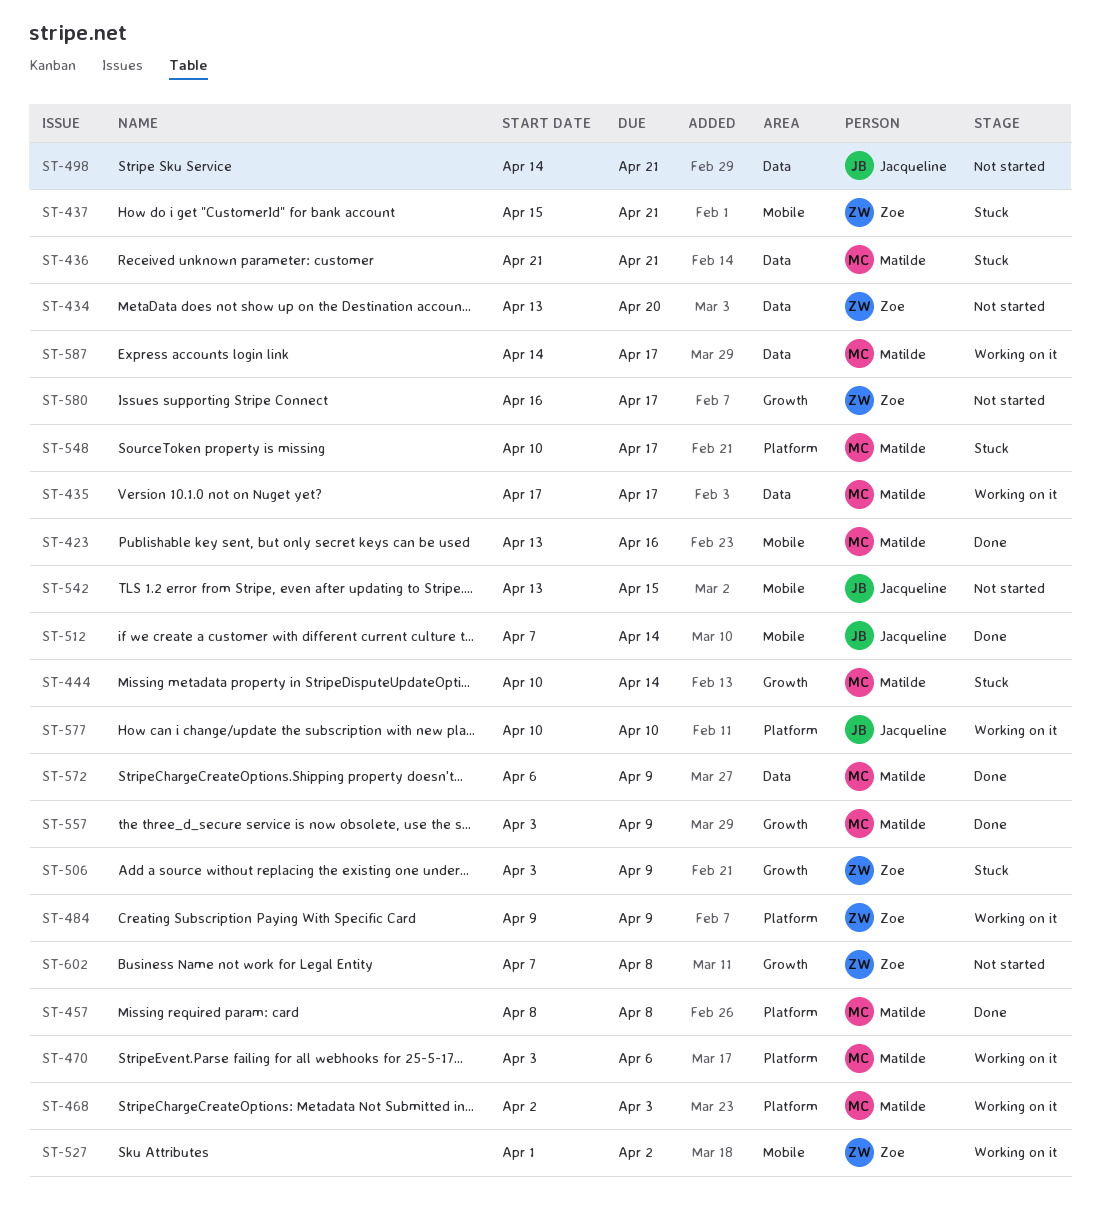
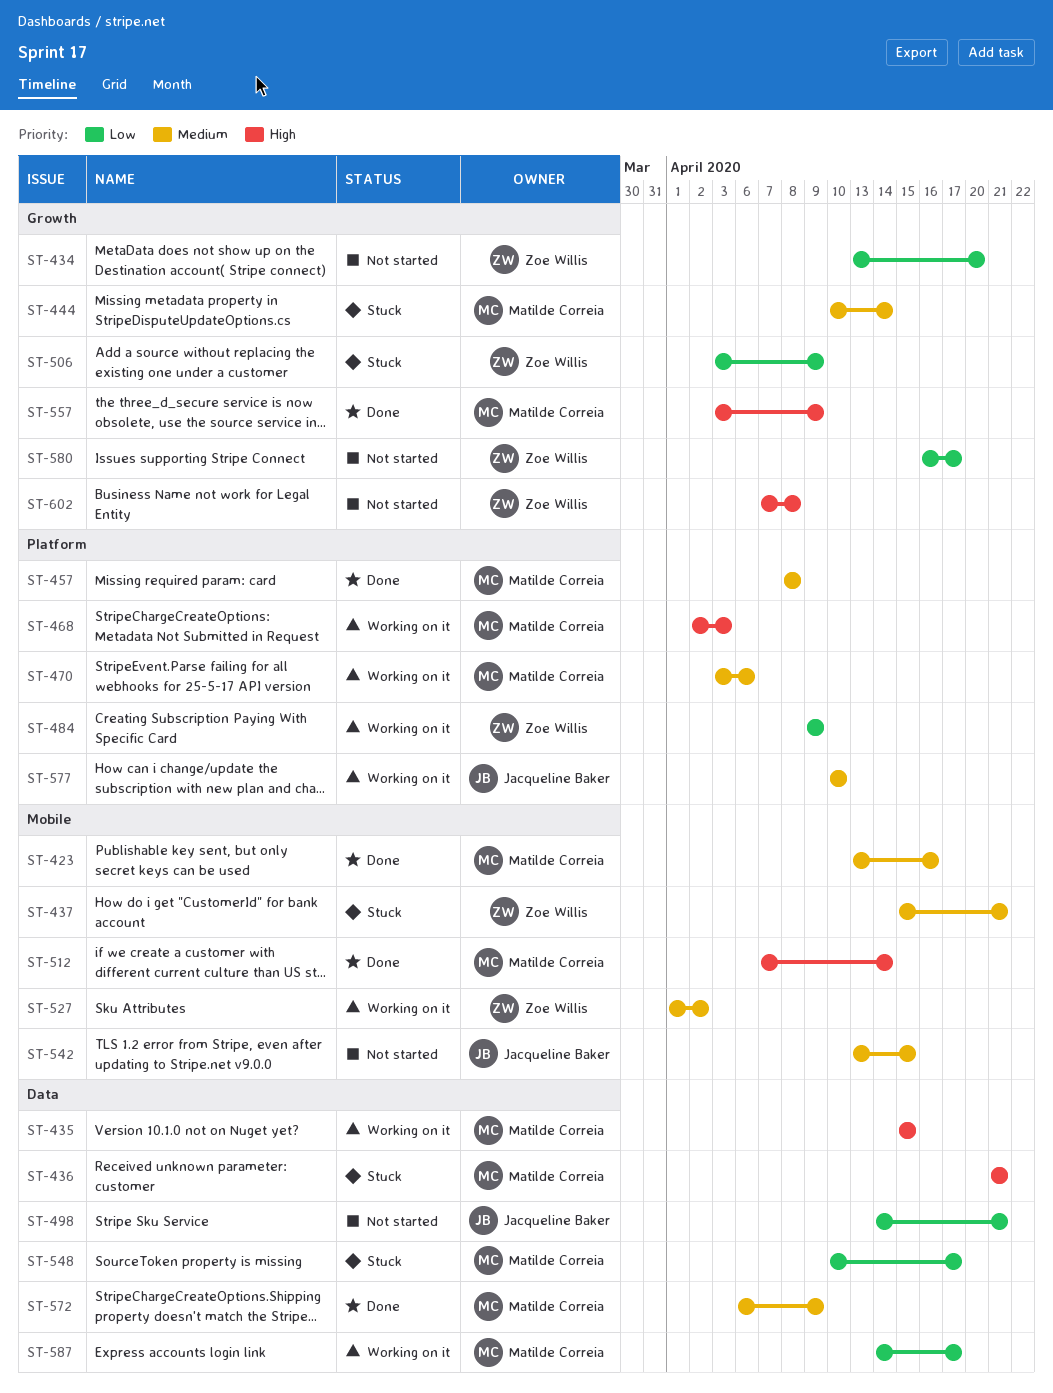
ST-434, label: Data -> Growth
ST-435, start: Apr 17 -> Apr 15
ST-435, due: Apr 17 -> Apr 15
ST-512, owner: Jacqueline Baker -> Matilde Correia
ST-548, label: Platform -> Data

